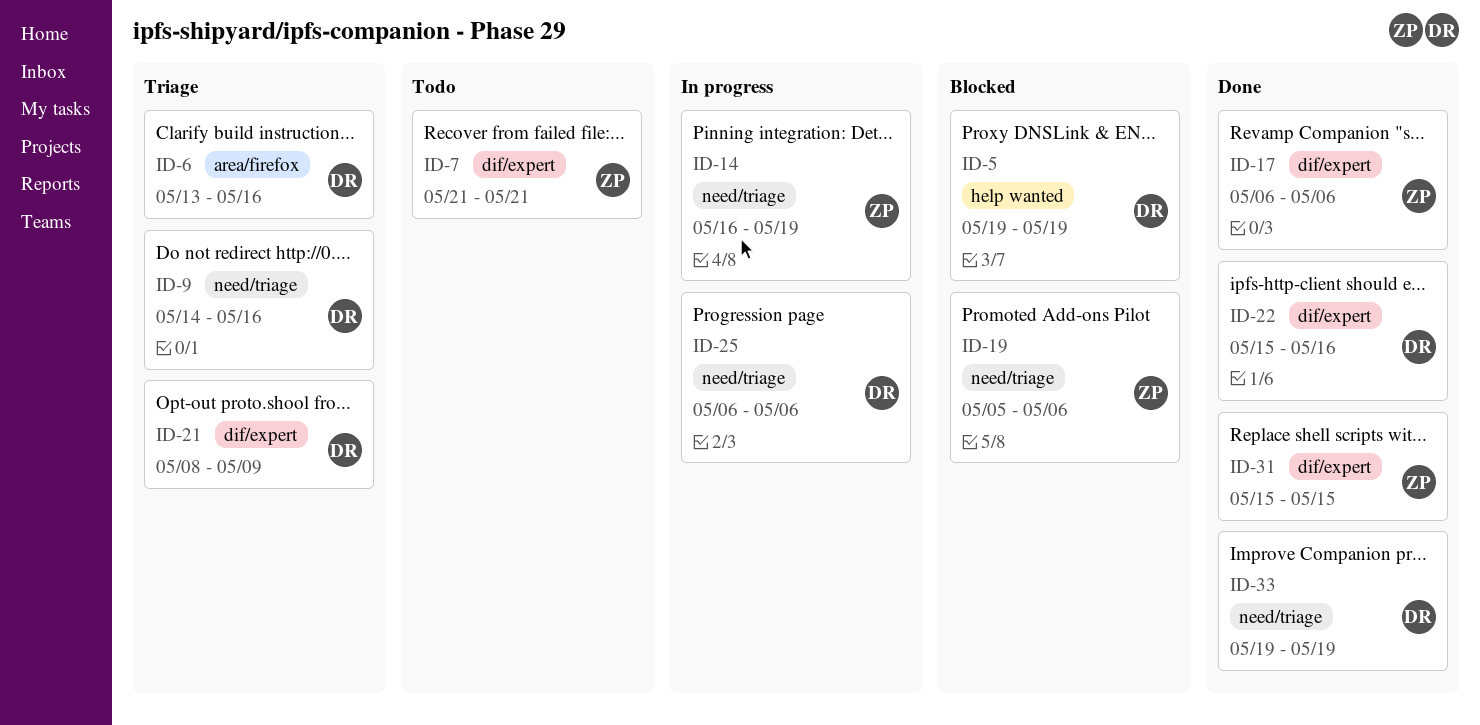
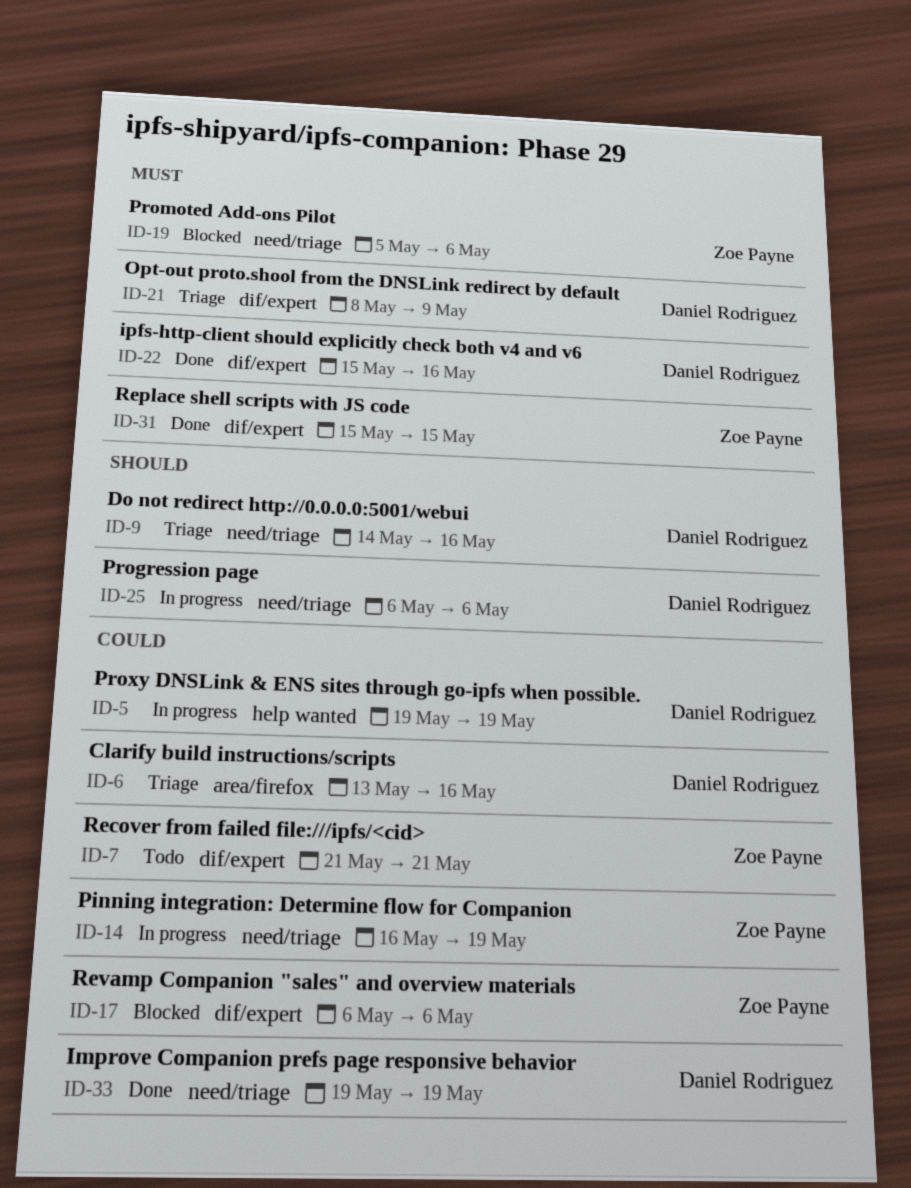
ID-5, status: Blocked -> In progress
ID-17, status: Done -> Blocked

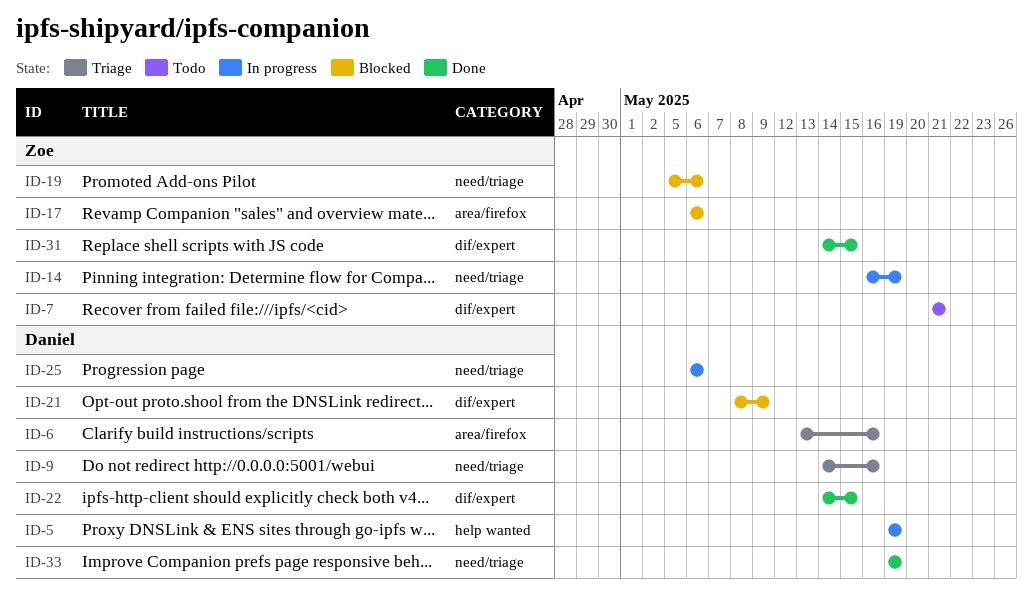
ID-17, label: dif/expert -> area/firefox
ID-21, status: Triage -> Blocked
ID-22, start: May 15 -> May 14
ID-22, due: May 16 -> May 15
ID-31, start: May 15 -> May 14

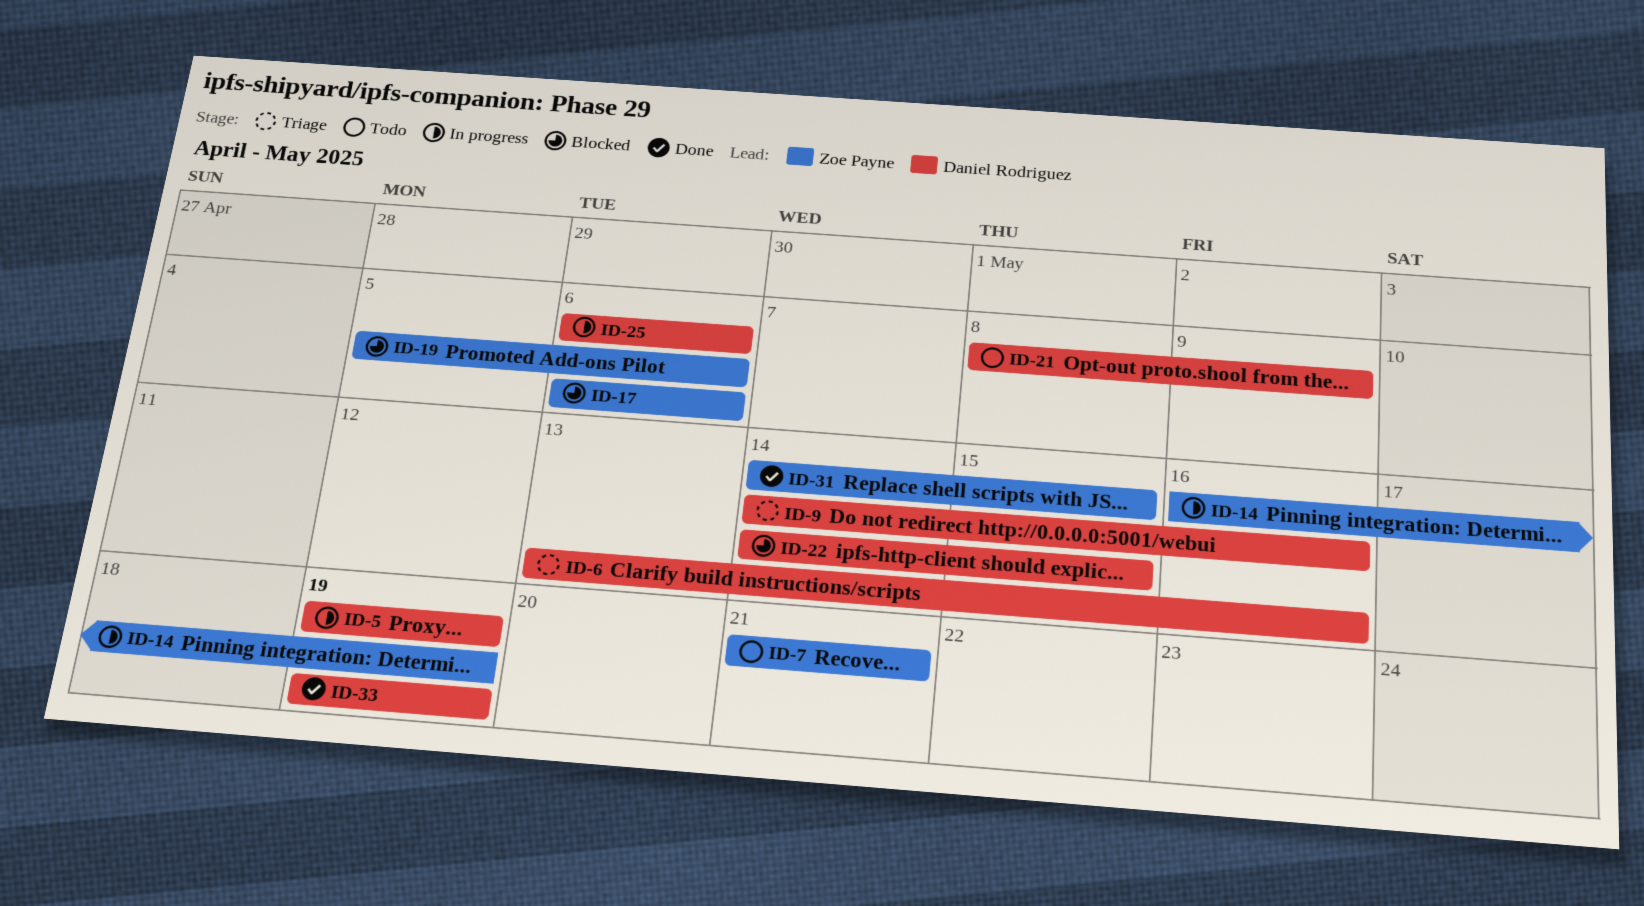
ID-21, status: Blocked -> Todo
ID-22, status: Done -> Blocked

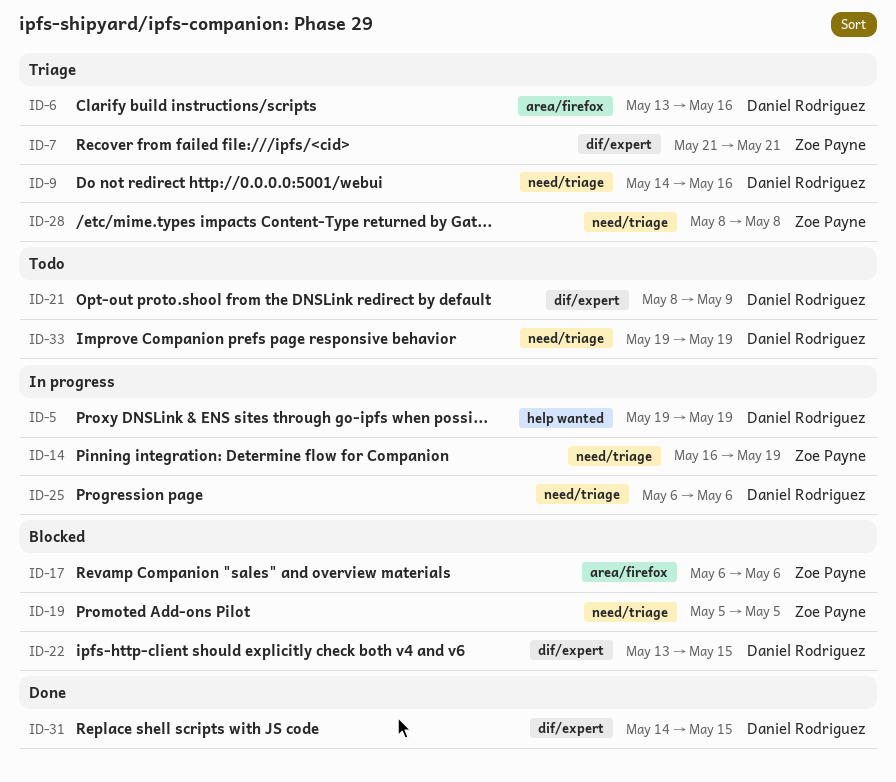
ID-7, status: Todo -> Triage
ID-19, due: May 6 -> May 5
ID-22, start: May 14 -> May 13
ID-28: none -> present
ID-31, owner: Zoe Payne -> Daniel Rodriguez
ID-33, status: Done -> Todo

